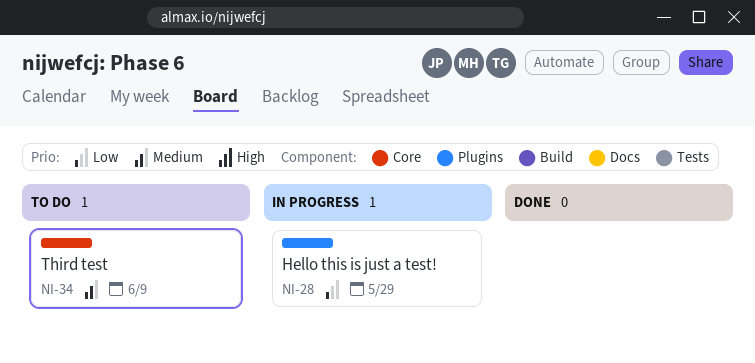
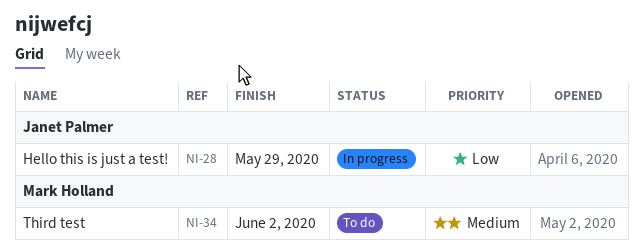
NI-34, due: Jun 9 -> Jun 2

